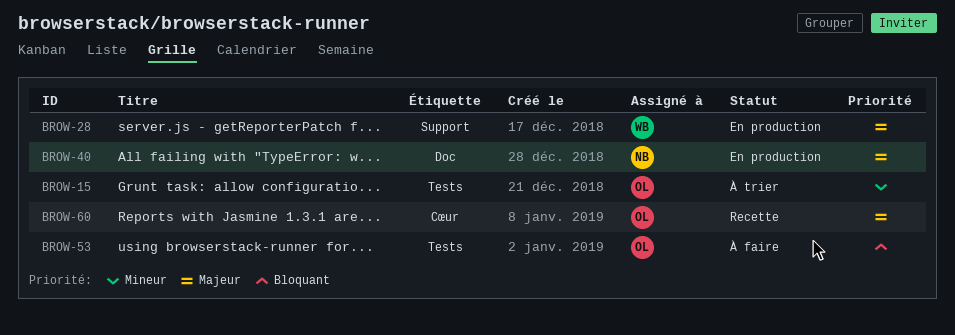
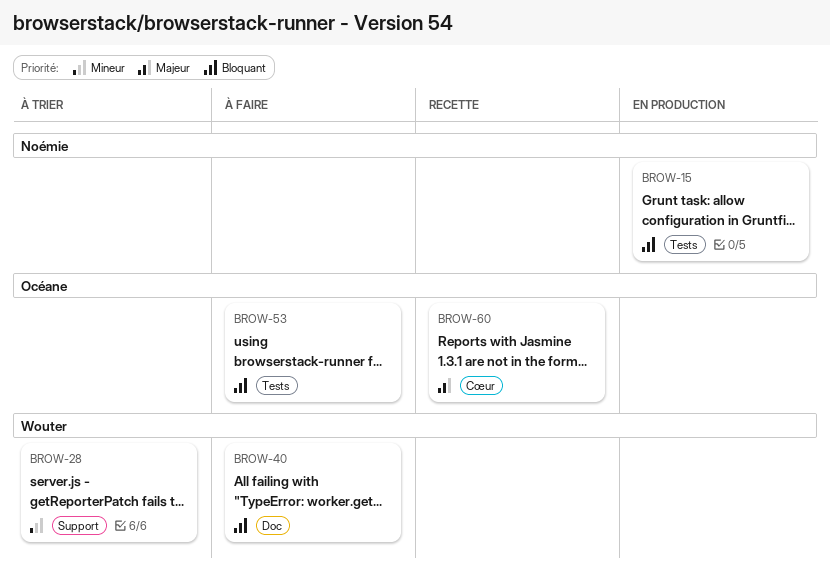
BROW-15, status: À trier -> En production
BROW-15, owner: Océane -> Noémie
BROW-15, priority: Mineur -> Bloquant
BROW-28, status: En production -> À trier
BROW-28, priority: Majeur -> Mineur
BROW-40, status: En production -> À faire
BROW-40, owner: Noémie -> Wouter
BROW-40, priority: Majeur -> Bloquant

